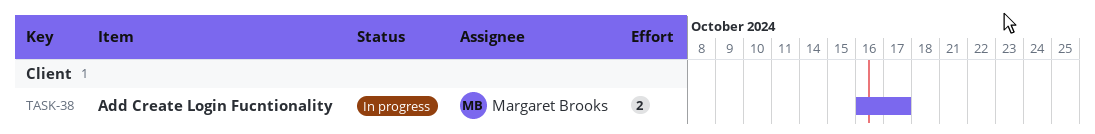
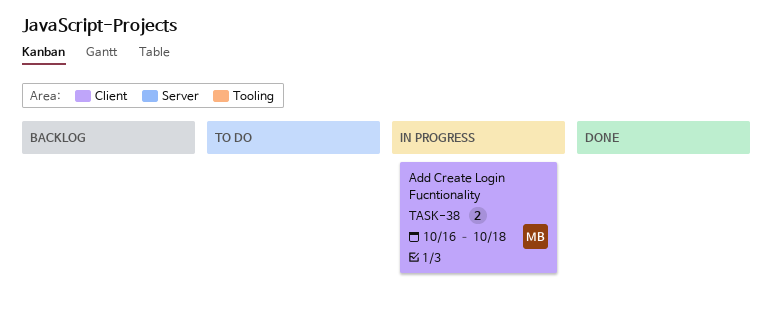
TASK-38, due: Oct 17 -> Oct 18

